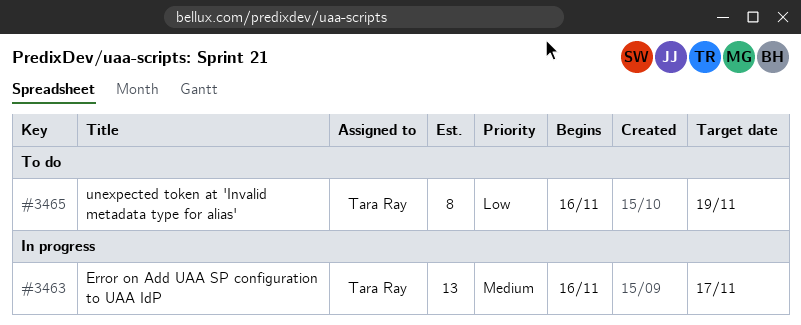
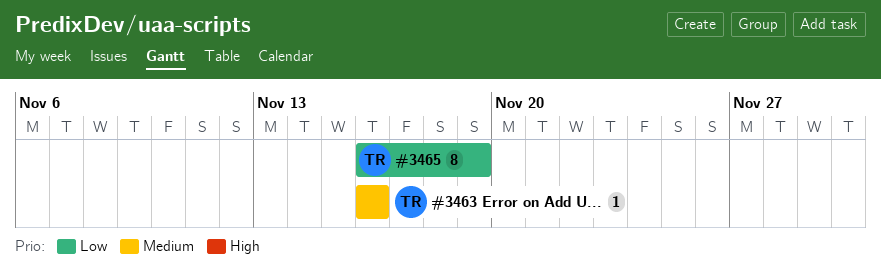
#3463, estimate: 13 -> 1
#3463, due: Nov 17 -> Nov 16

